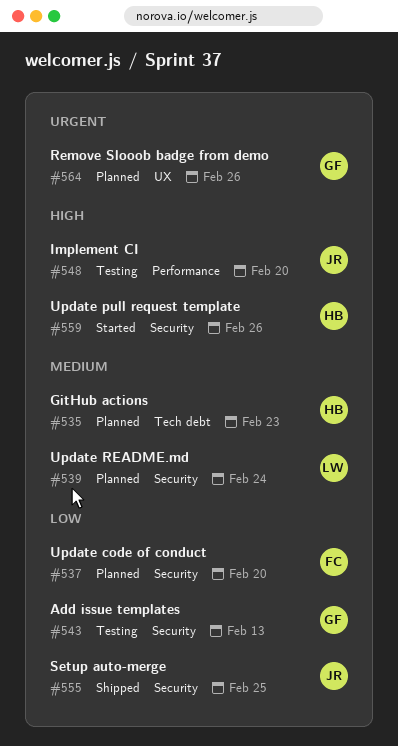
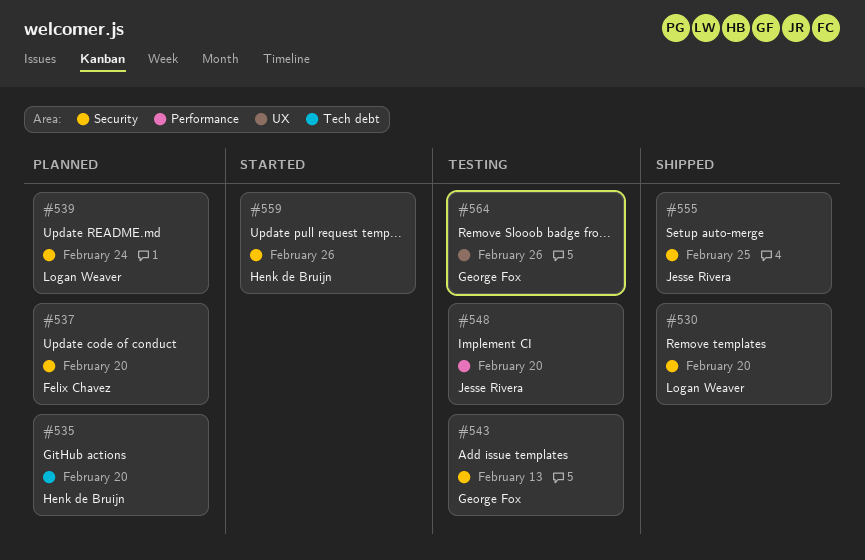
#530: none -> present
#535, due: Feb 23 -> Feb 20
#564, status: Planned -> Testing

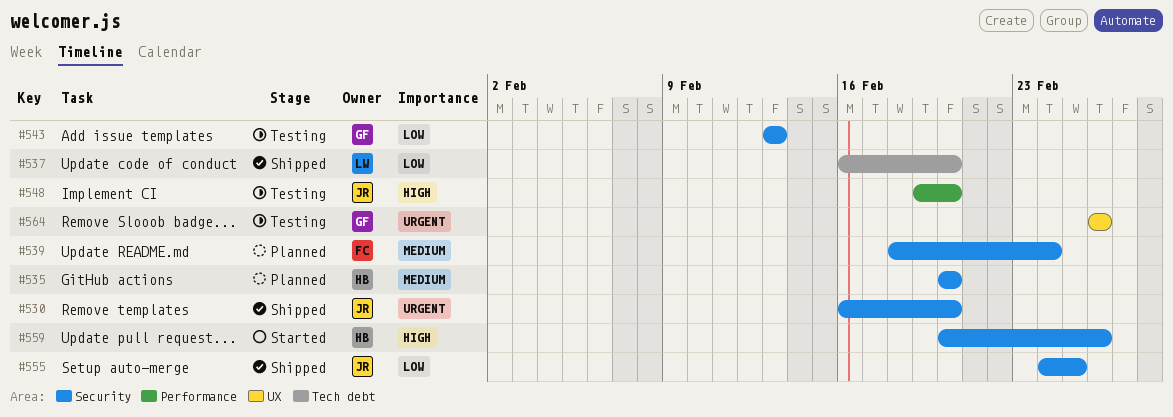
#530, owner: Logan Weaver -> Jesse Rivera
#535, label: Tech debt -> Security
#537, status: Planned -> Shipped
#537, owner: Felix Chavez -> Logan Weaver
#537, label: Security -> Tech debt
#539, owner: Logan Weaver -> Felix Chavez

